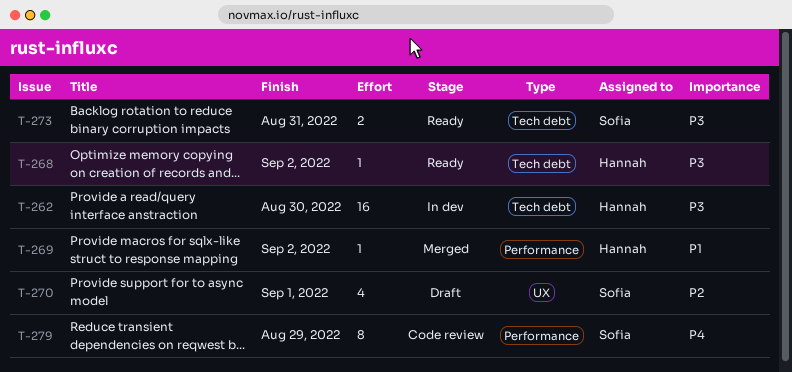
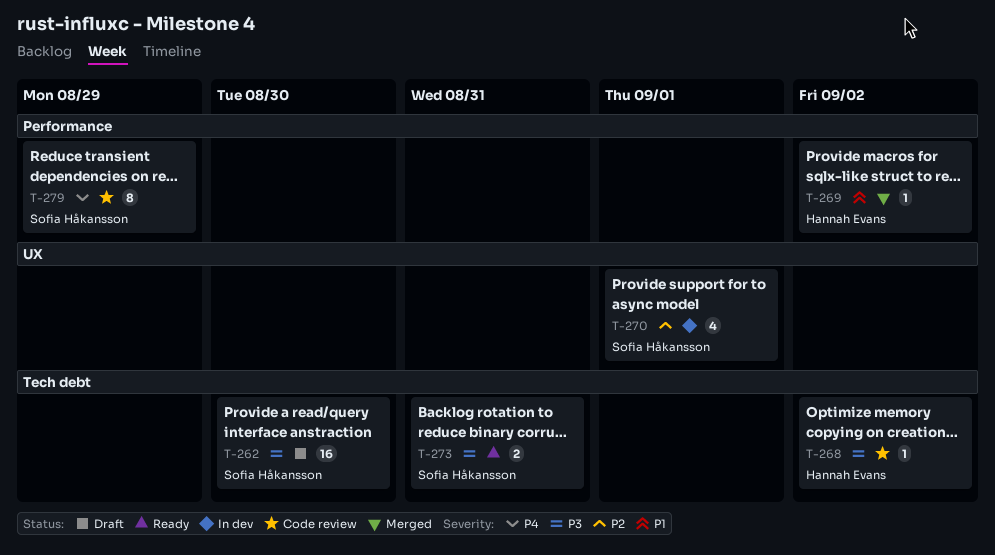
T-262, status: In dev -> Draft
T-262, owner: Hannah Evans -> Sofia Håkansson
T-268, status: Ready -> Code review
T-270, status: Draft -> In dev

